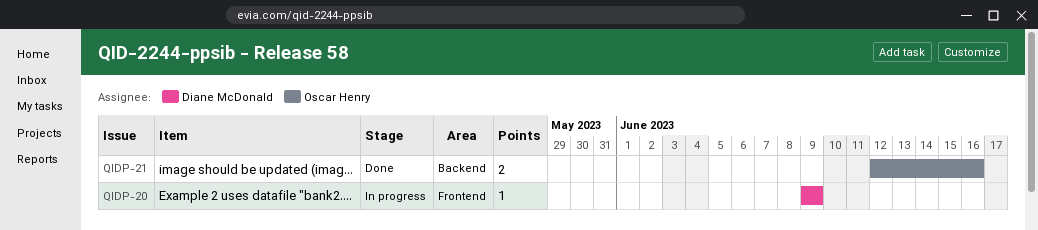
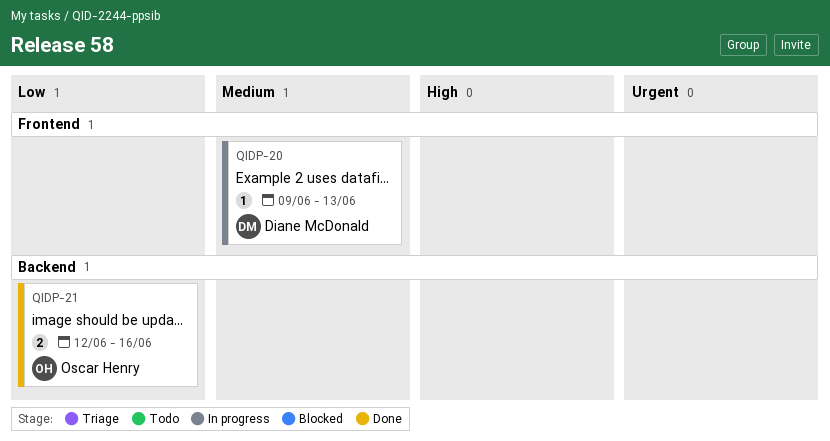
QIDP-20, due: Jun 9 -> Jun 13

